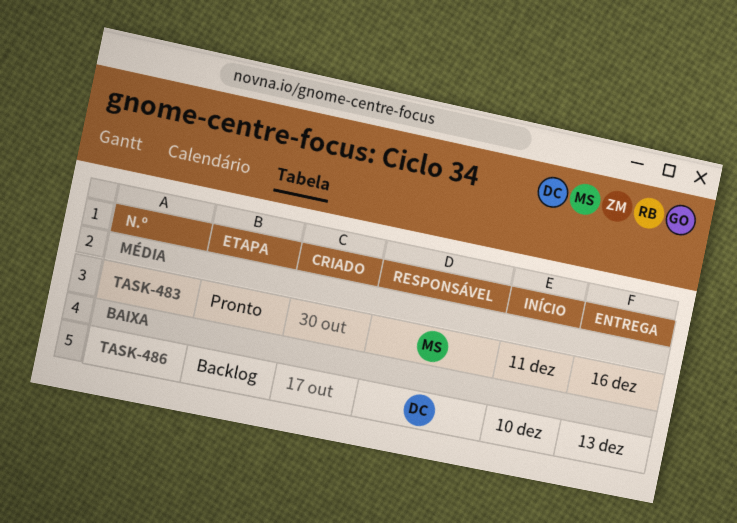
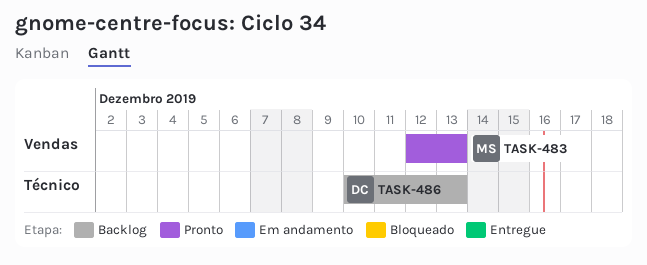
TASK-483, start: Dec 11 -> Dec 12
TASK-483, due: Dec 16 -> Dec 13

